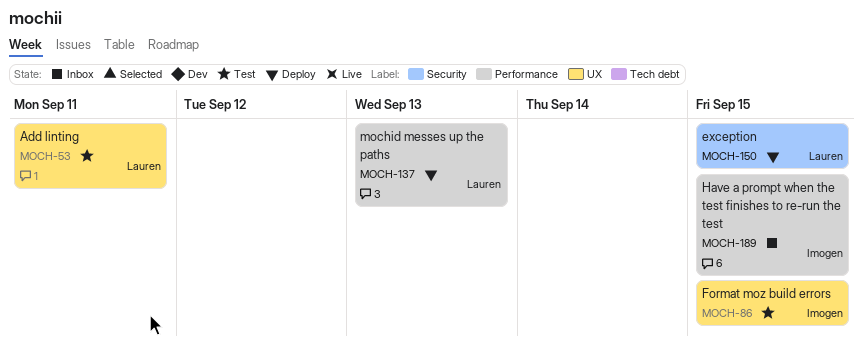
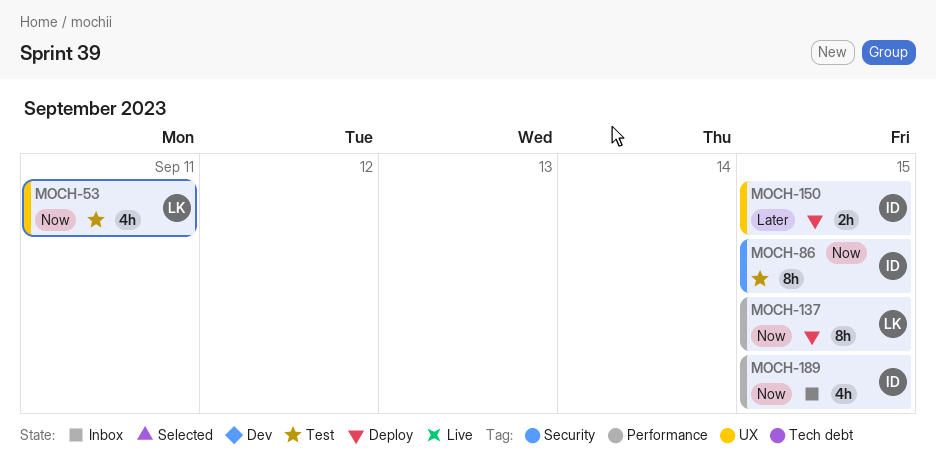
MOCH-86, label: UX -> Security
MOCH-137, due: Sep 13 -> Sep 15
MOCH-150, owner: Lauren -> Imogen
MOCH-150, label: Security -> UX

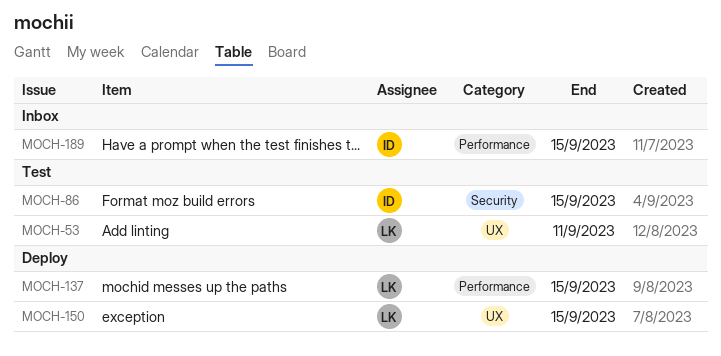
MOCH-150, owner: ID -> LK

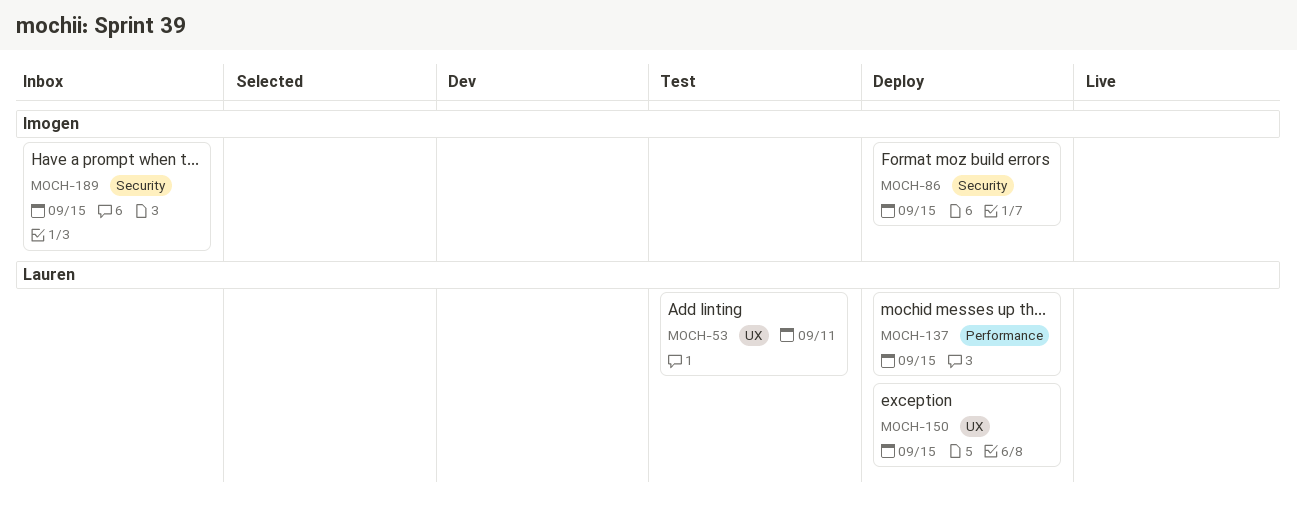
MOCH-86, status: Test -> Deploy
MOCH-189, label: Performance -> Security

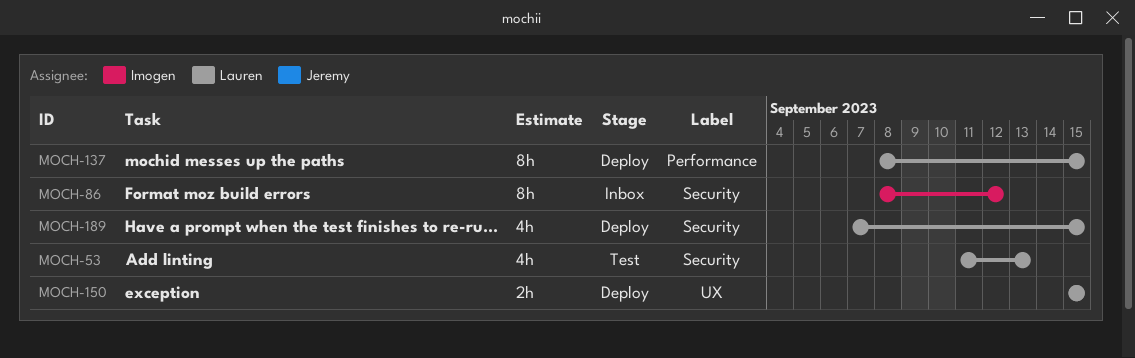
MOCH-53, label: UX -> Security
MOCH-53, due: Sep 11 -> Sep 13
MOCH-86, status: Deploy -> Inbox
MOCH-86, due: Sep 15 -> Sep 12
MOCH-189, status: Inbox -> Deploy
MOCH-189, owner: Imogen -> Lauren

